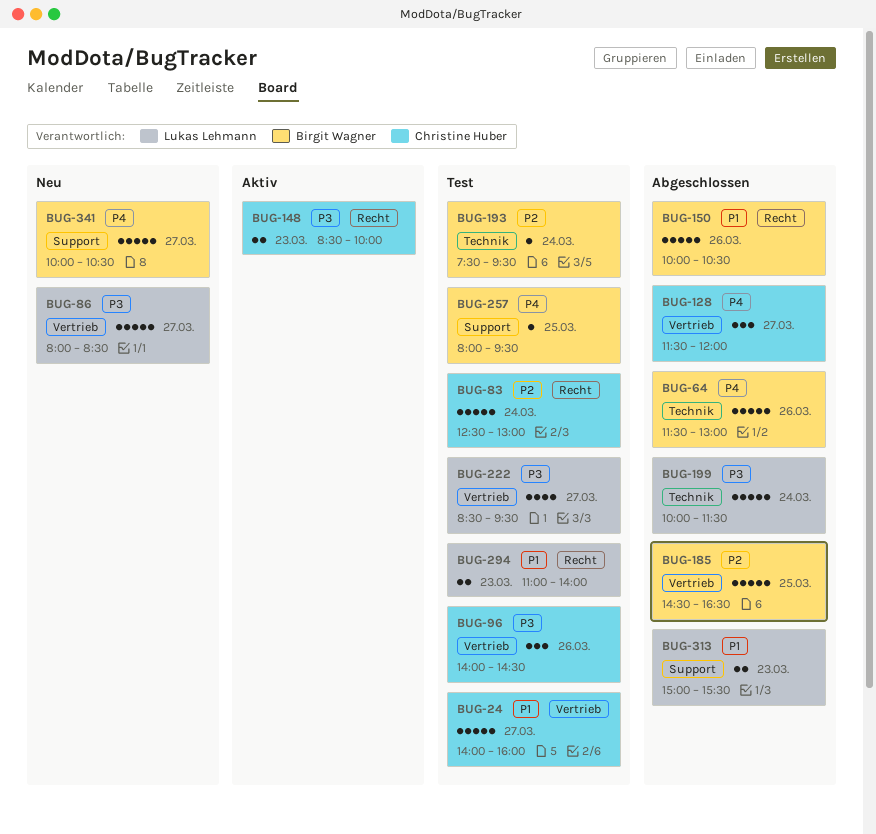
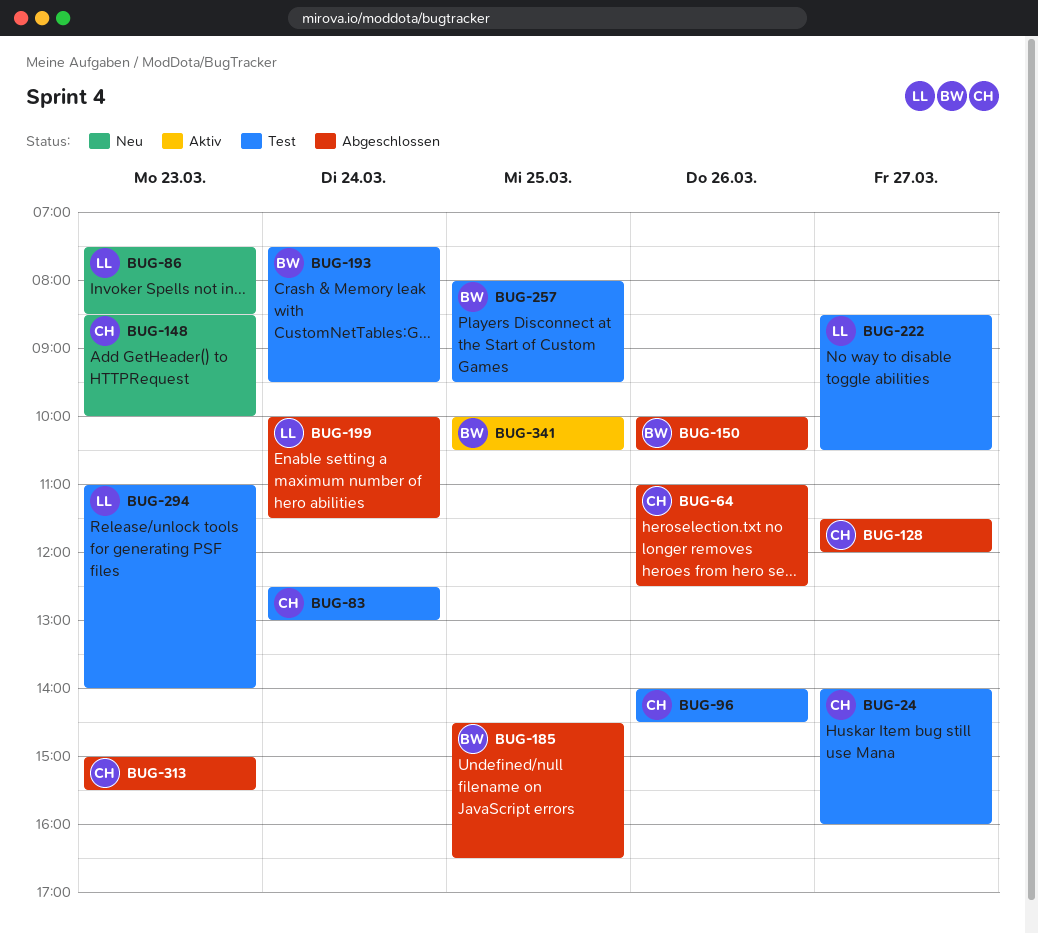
BUG-64, owner: Birgit Wagner -> Christine Huber
BUG-64, begins: 11:30 -> 11:00
BUG-64, ends: 13:00 -> 12:30
BUG-86, day: Mar 27 -> Mar 23
BUG-86, begins: 08:00 -> 07:30
BUG-148, status: Aktiv -> Neu
BUG-222, ends: 09:30 -> 10:30
BUG-313, owner: Lukas Lehmann -> Christine Huber
BUG-341, status: Neu -> Aktiv
BUG-341, day: Mar 27 -> Mar 25

